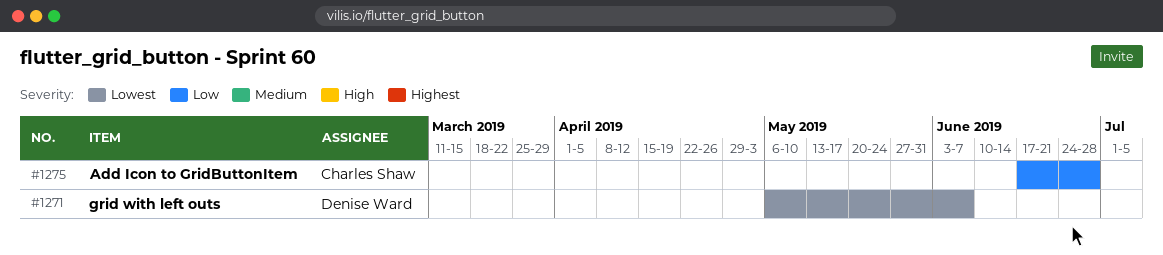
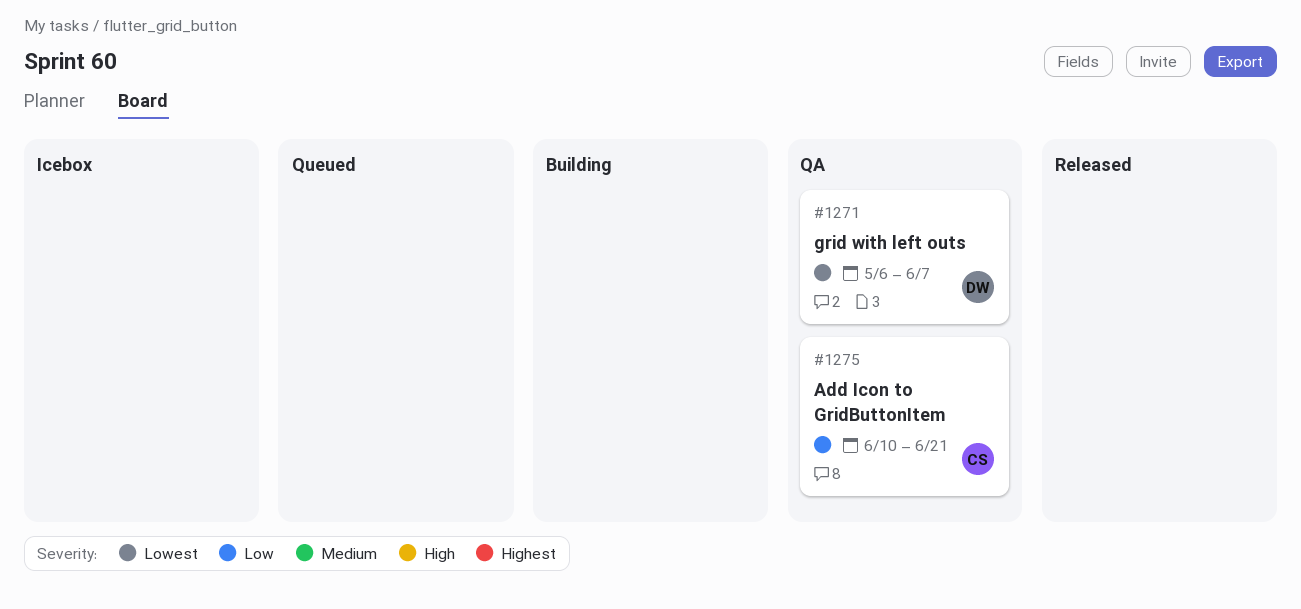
#1275, start: Jun 17 -> Jun 10
#1275, due: Jun 28 -> Jun 21

